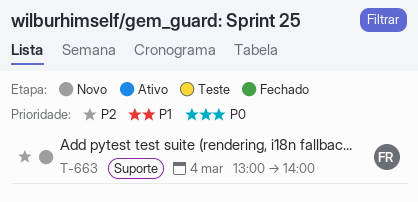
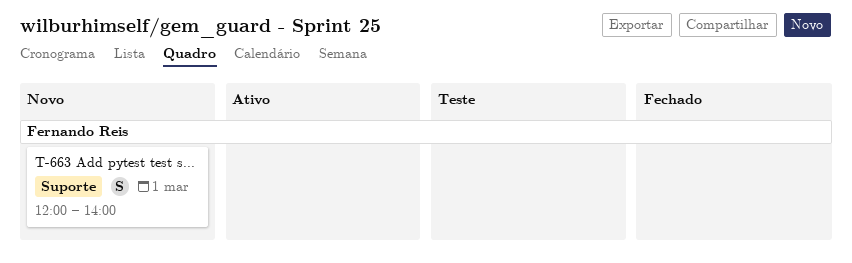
T-663, day: Mar 4 -> Mar 1
T-663, begins: 13:00 -> 12:00

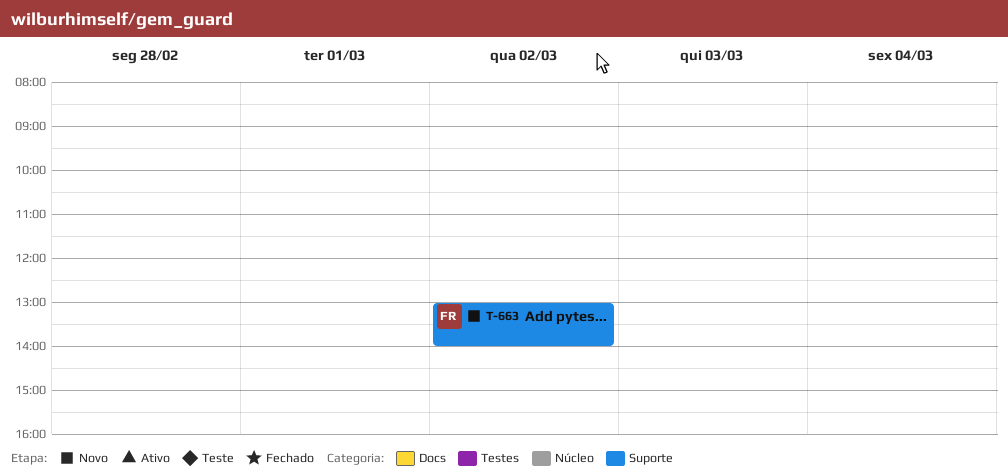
T-663, day: Mar 1 -> Mar 2
T-663, begins: 12:00 -> 13:00

